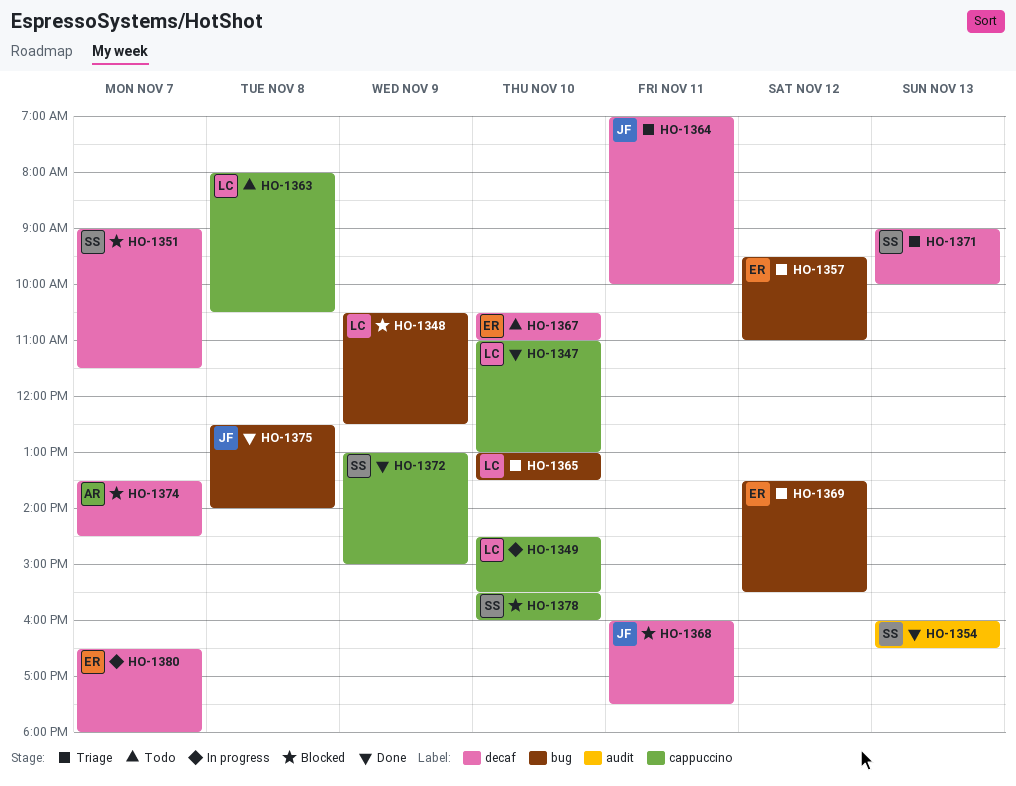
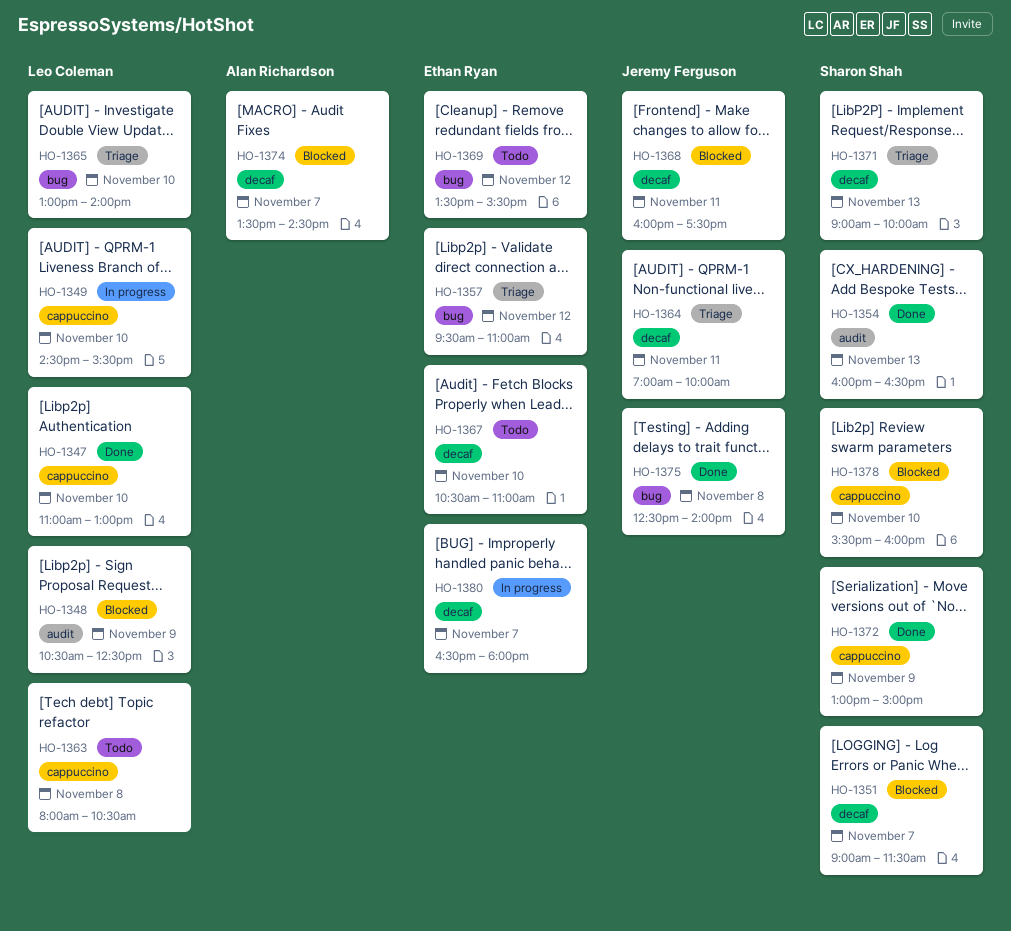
HO-1348, label: bug -> audit
HO-1365, ends: 13:30 -> 14:00
HO-1369, status: Triage -> Todo

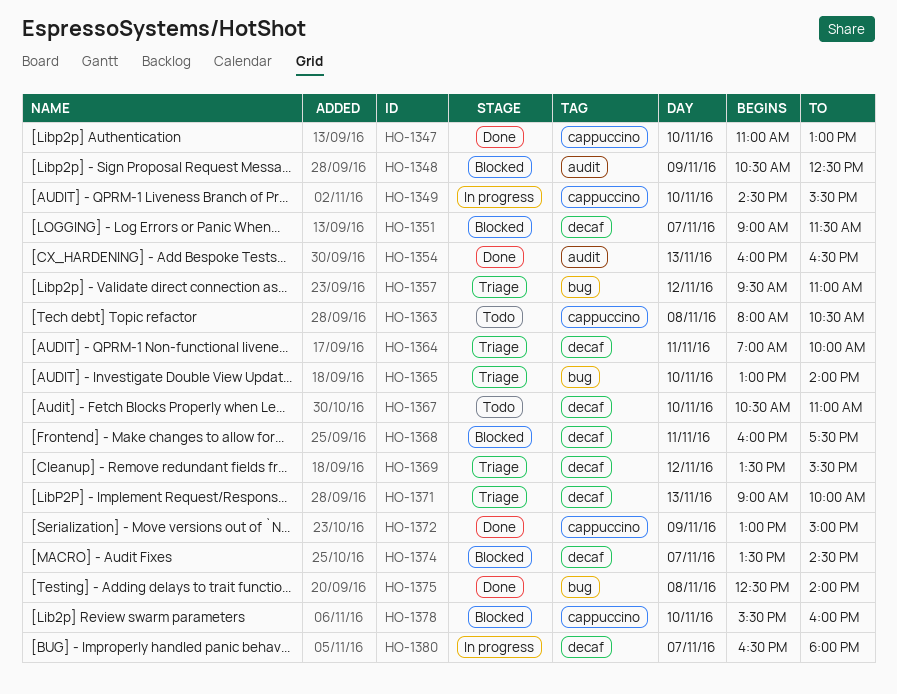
HO-1369, status: Todo -> Triage
HO-1369, label: bug -> decaf

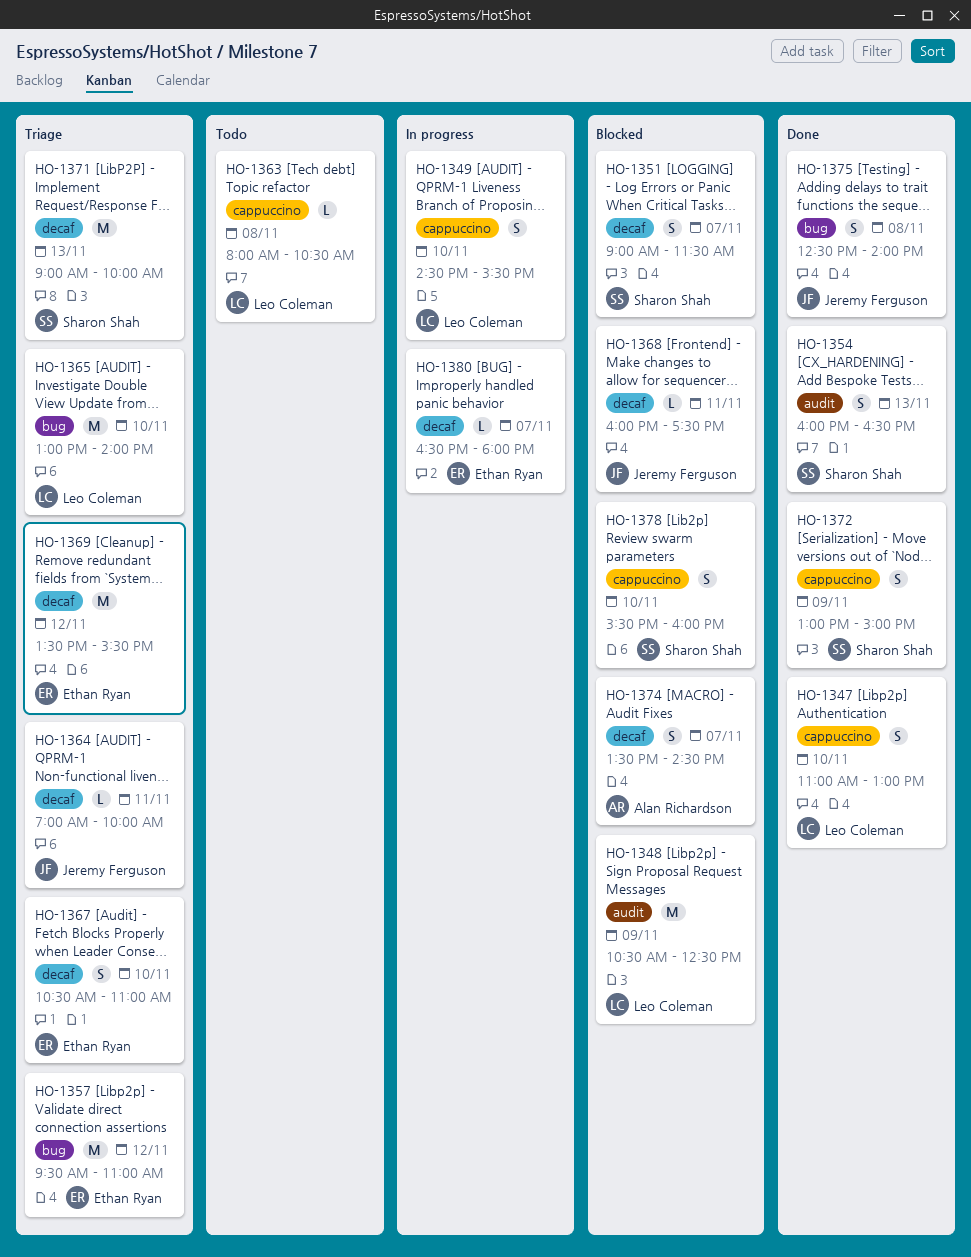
HO-1367, status: Todo -> Triage

